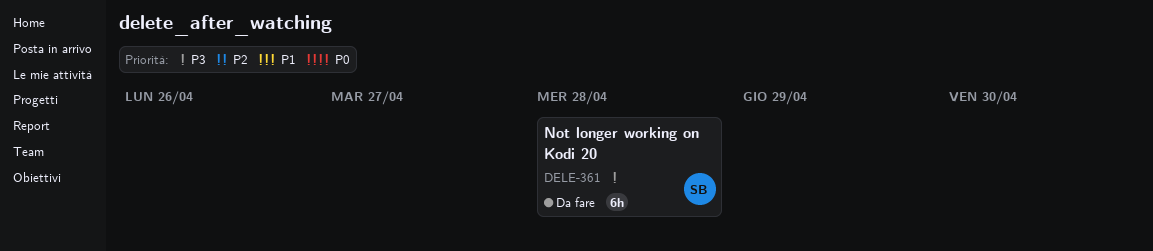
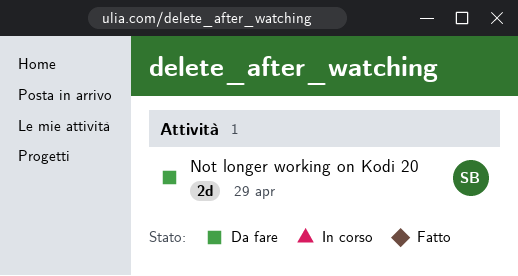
Not longer working on Kodi 20, estimate: 6h -> 2d
Not longer working on Kodi 20, due: Apr 28 -> Apr 29

